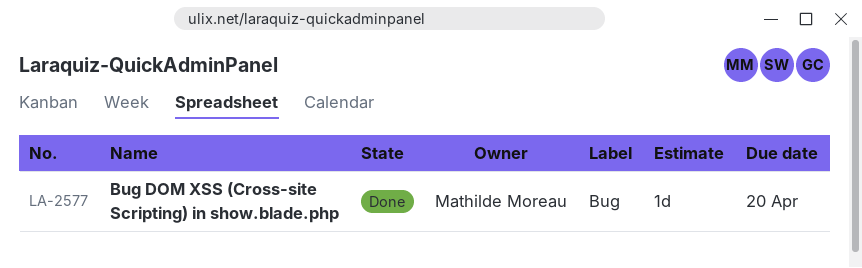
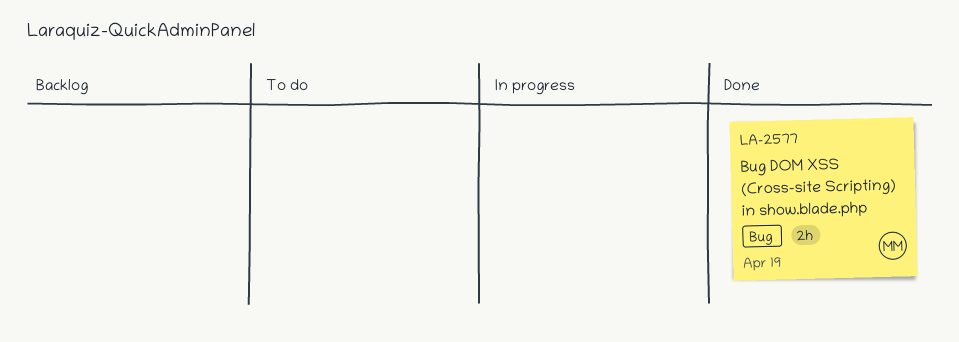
LA-2577, estimate: 1d -> 2h
LA-2577, due: Apr 20 -> Apr 19

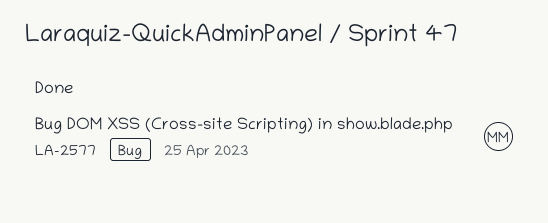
LA-2577, due: Apr 19 -> Apr 25

